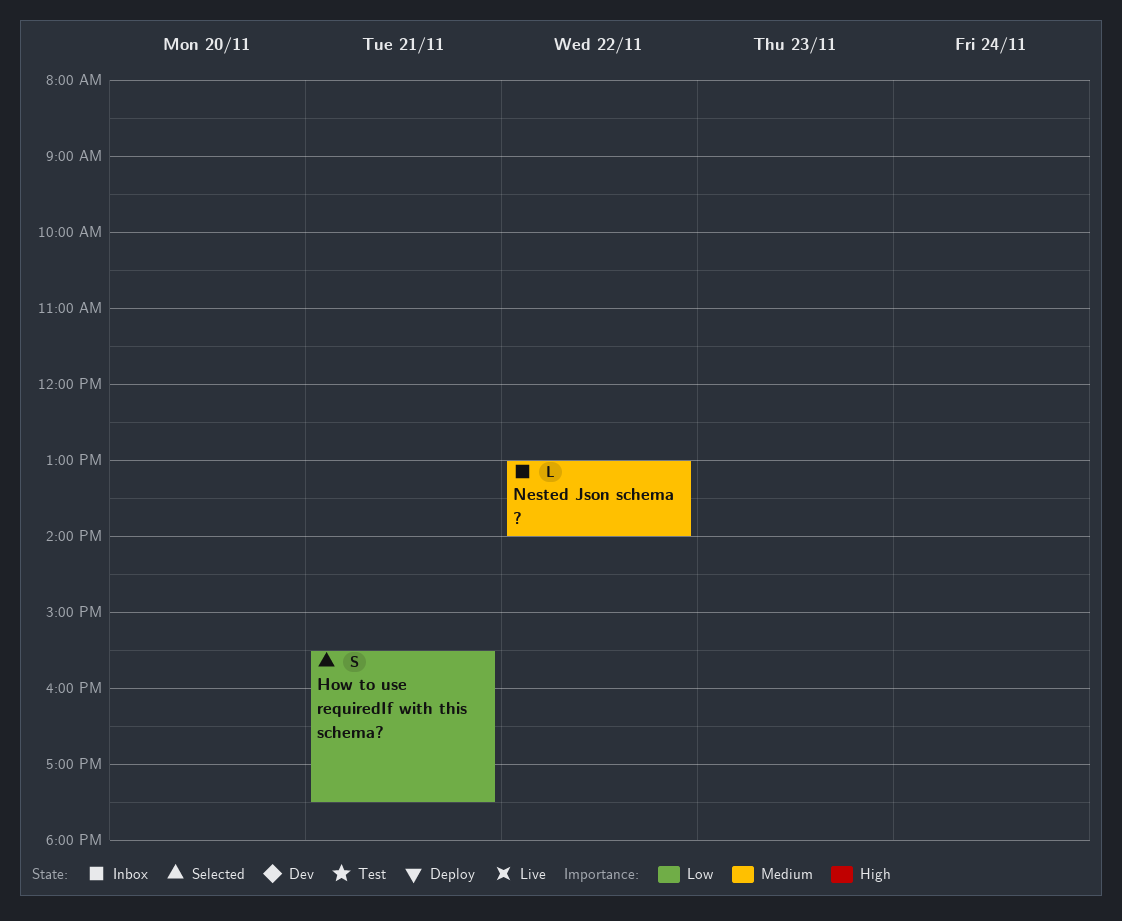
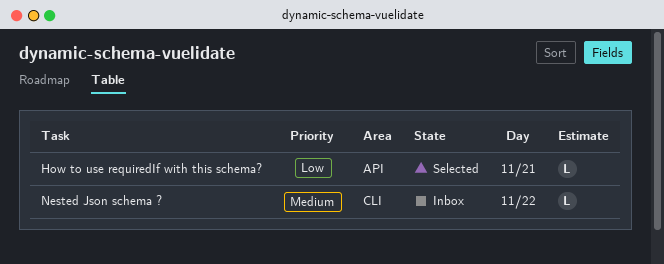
How to use requiredIf with this schema?, estimate: S -> L

